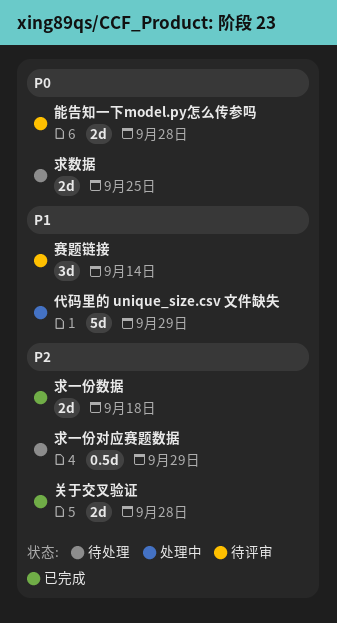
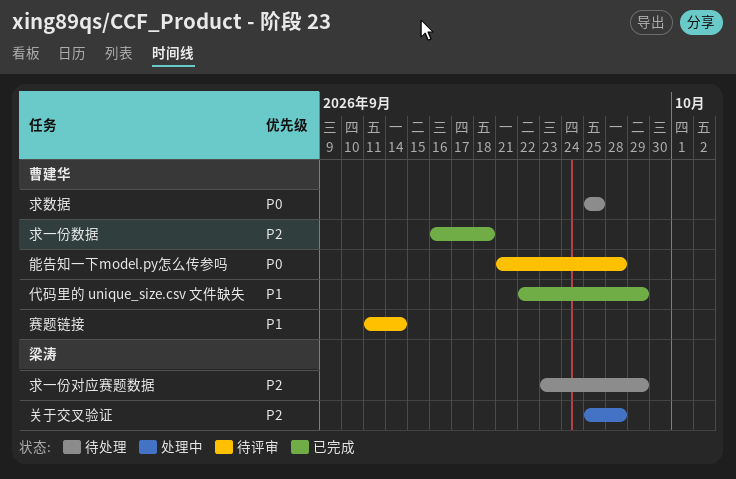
代码里的 unique_size.csv 文件缺失, status: 处理中 -> 已完成
关于交叉验证, status: 已完成 -> 处理中

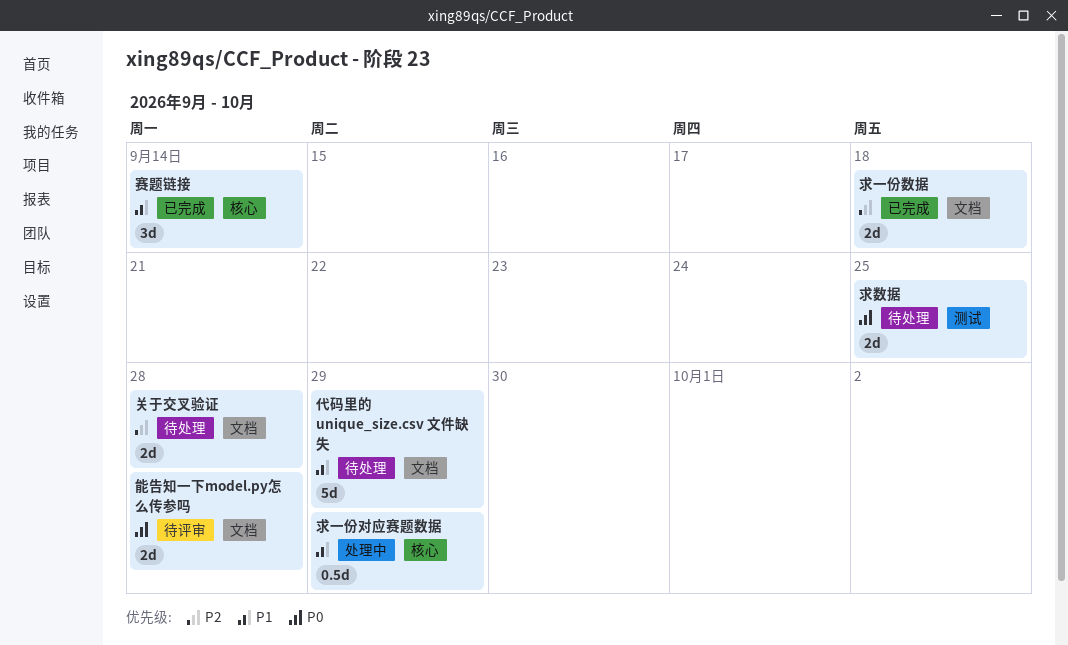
代码里的 unique_size.csv 文件缺失, status: 已完成 -> 待处理
关于交叉验证, status: 处理中 -> 待处理
求一份对应赛题数据, status: 待处理 -> 处理中
求一份对应赛题数据, priority: P2 -> P1
赛题链接, status: 待评审 -> 已完成

